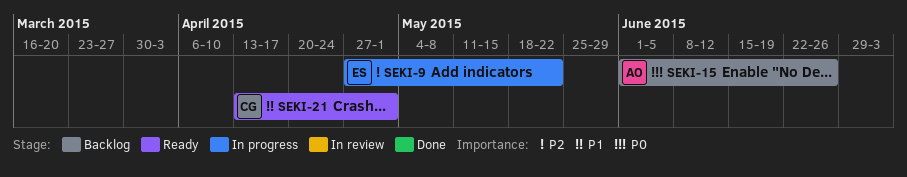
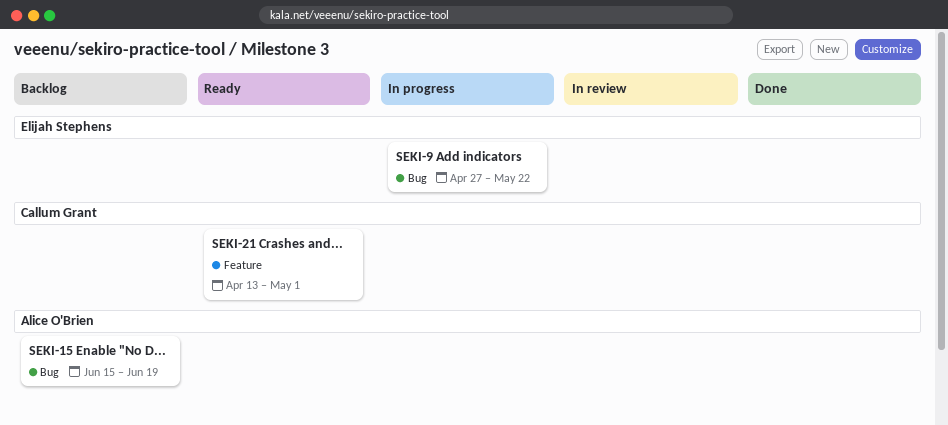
SEKI-15, start: Jun 1 -> Jun 15
SEKI-15, due: Jun 26 -> Jun 19

